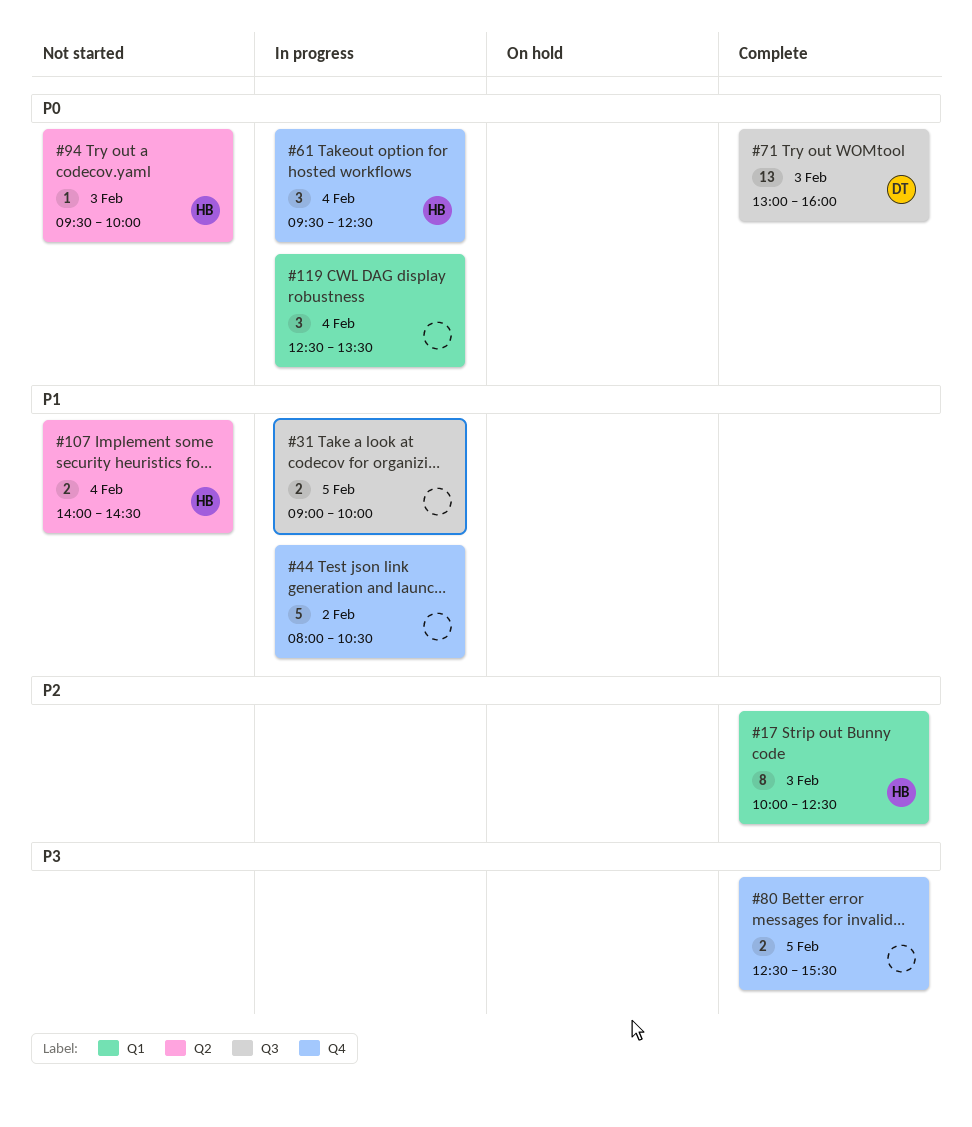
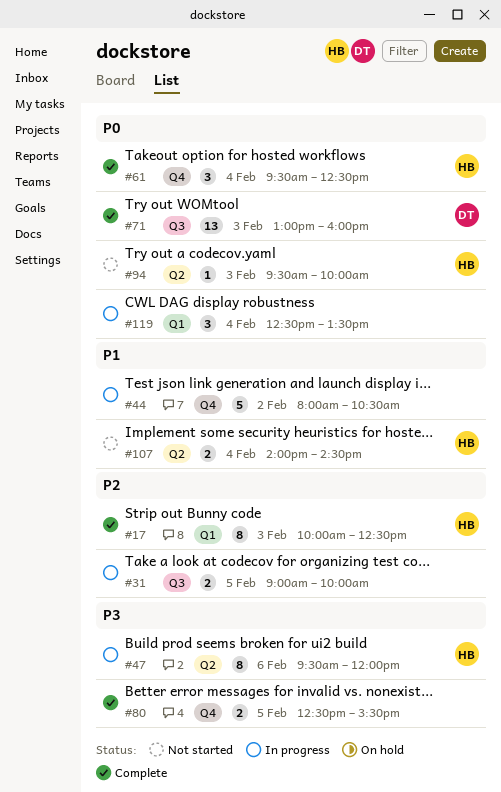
#31, priority: P1 -> P2
#47: none -> present
#61, status: In progress -> Complete

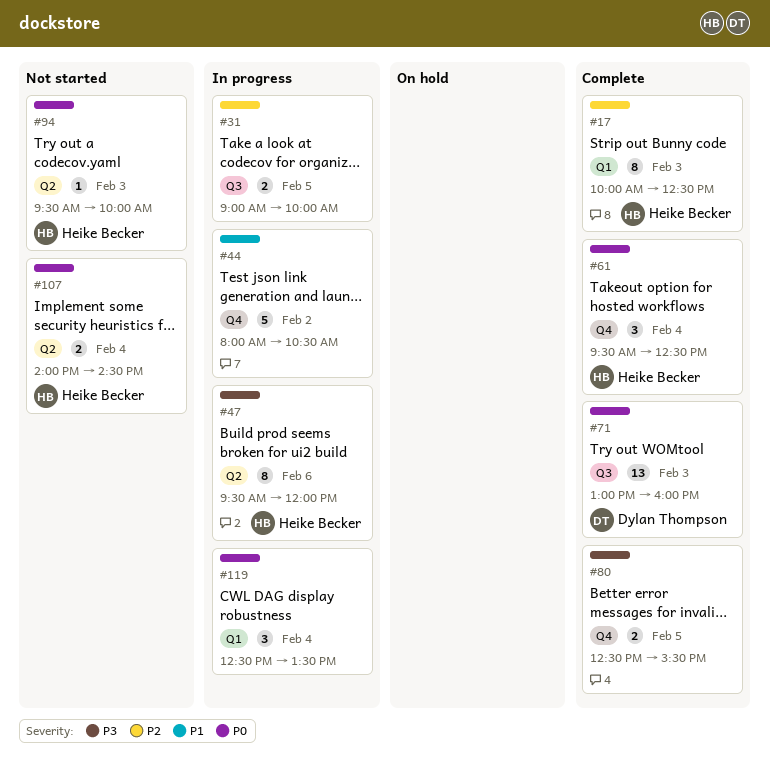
#107, priority: P1 -> P0

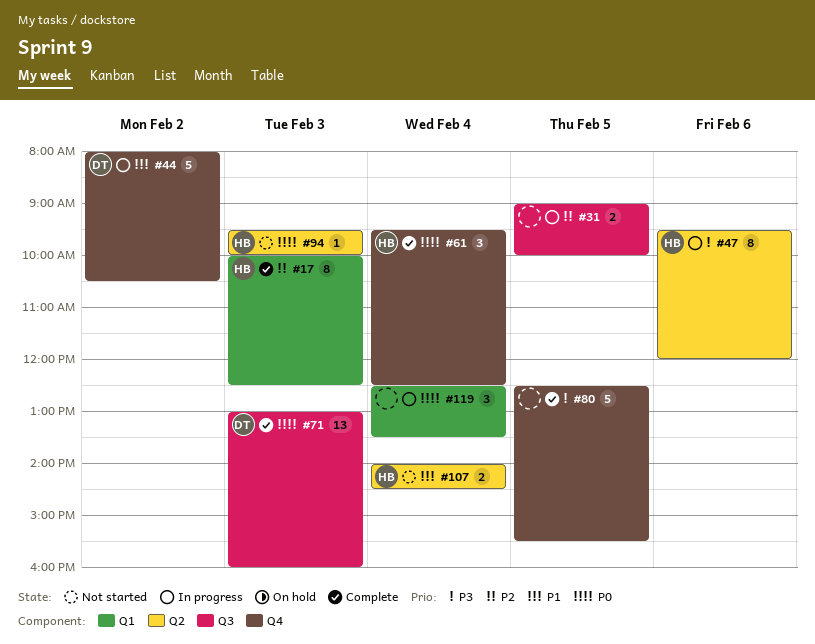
#44, owner: none -> Dylan Thompson
#80, estimate: 2 -> 5
#107, priority: P0 -> P1

